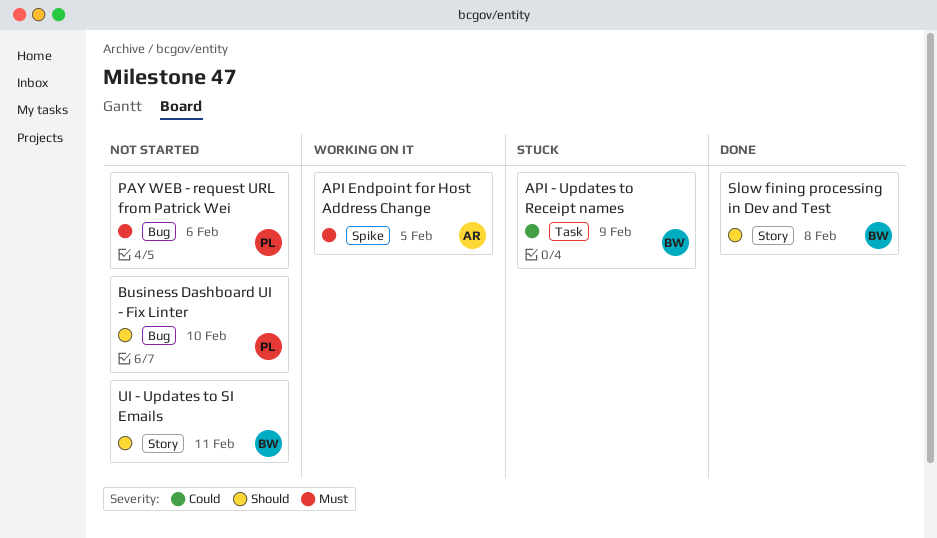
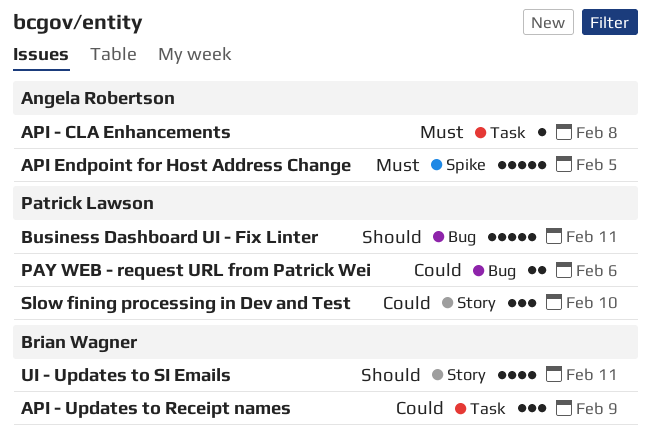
API - CLA Enhancements: none -> present
Business Dashboard UI - Fix Linter, due: Feb 10 -> Feb 11
PAY WEB - request URL from Patrick Wei, priority: Must -> Could
Slow fining processing in Dev and Test, owner: Brian Wagner -> Patrick Lawson
Slow fining processing in Dev and Test, priority: Should -> Could
Slow fining processing in Dev and Test, due: Feb 8 -> Feb 10

